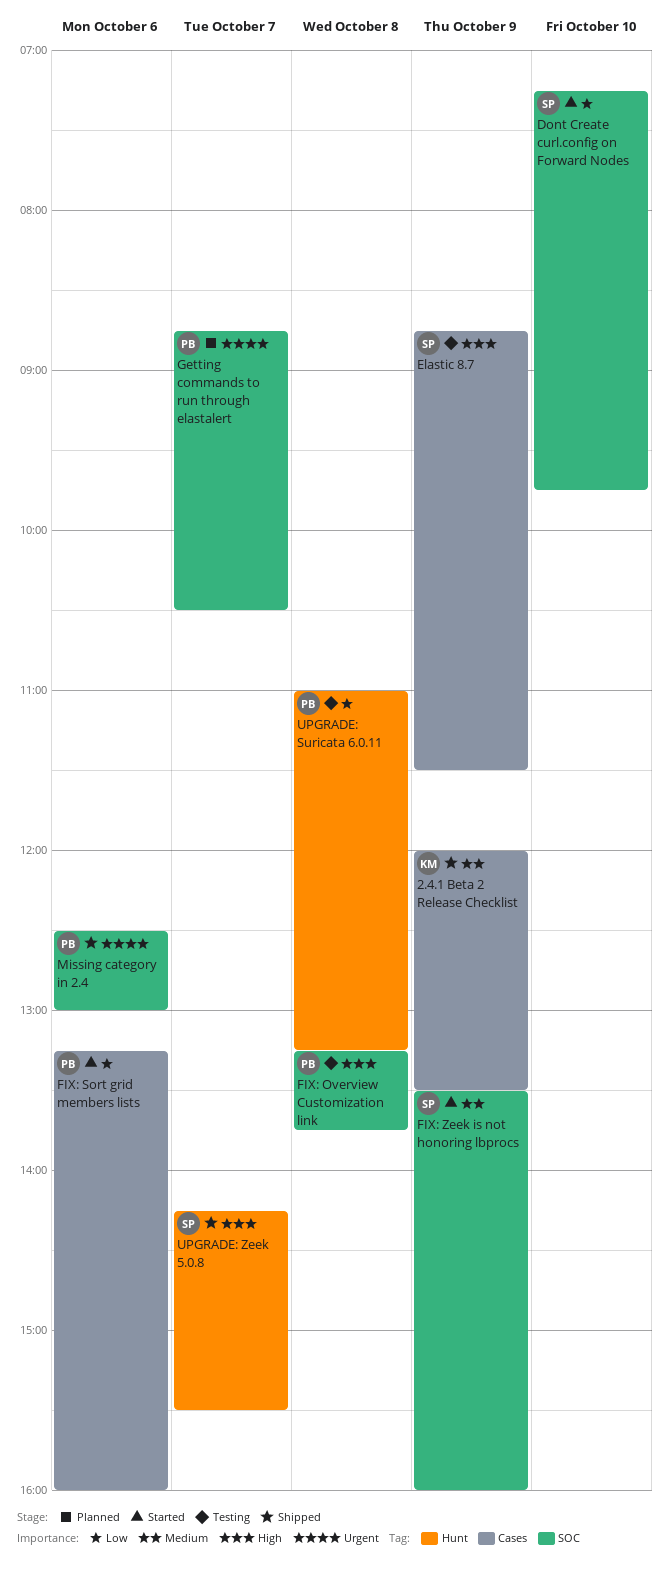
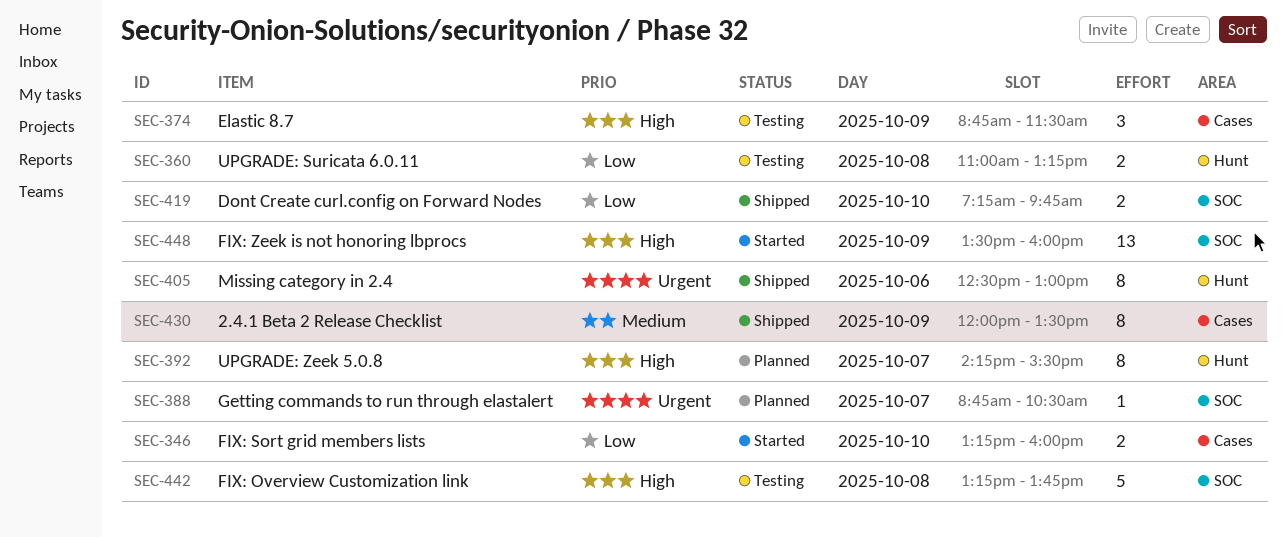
Dont Create curl.config on Forward Nodes, status: Started -> Shipped
FIX: Sort grid members lists, day: Oct 6 -> Oct 10
FIX: Zeek is not honoring lbprocs, priority: Medium -> High
Missing category in 2.4, label: SOC -> Hunt
UPGRADE: Zeek 5.0.8, status: Shipped -> Planned

